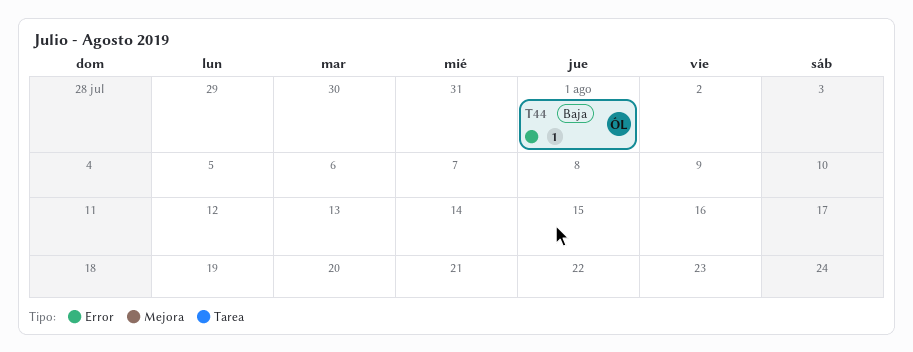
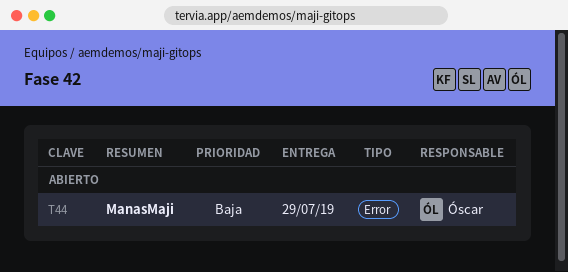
T44, due: Aug 1 -> Jul 29

